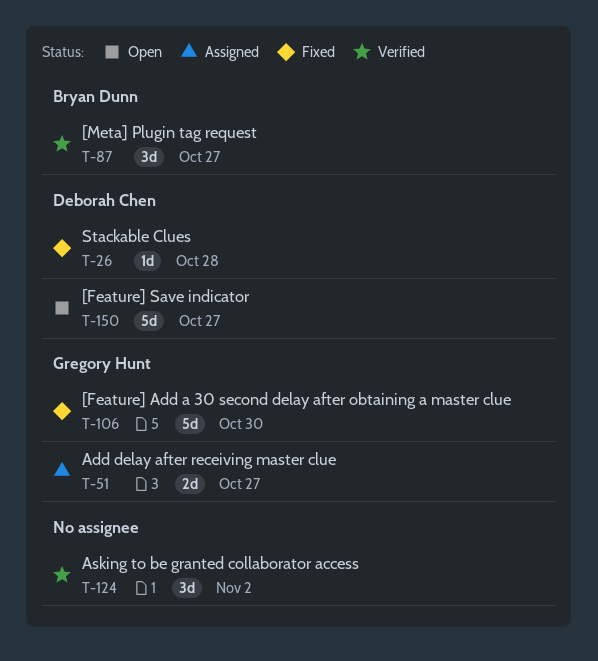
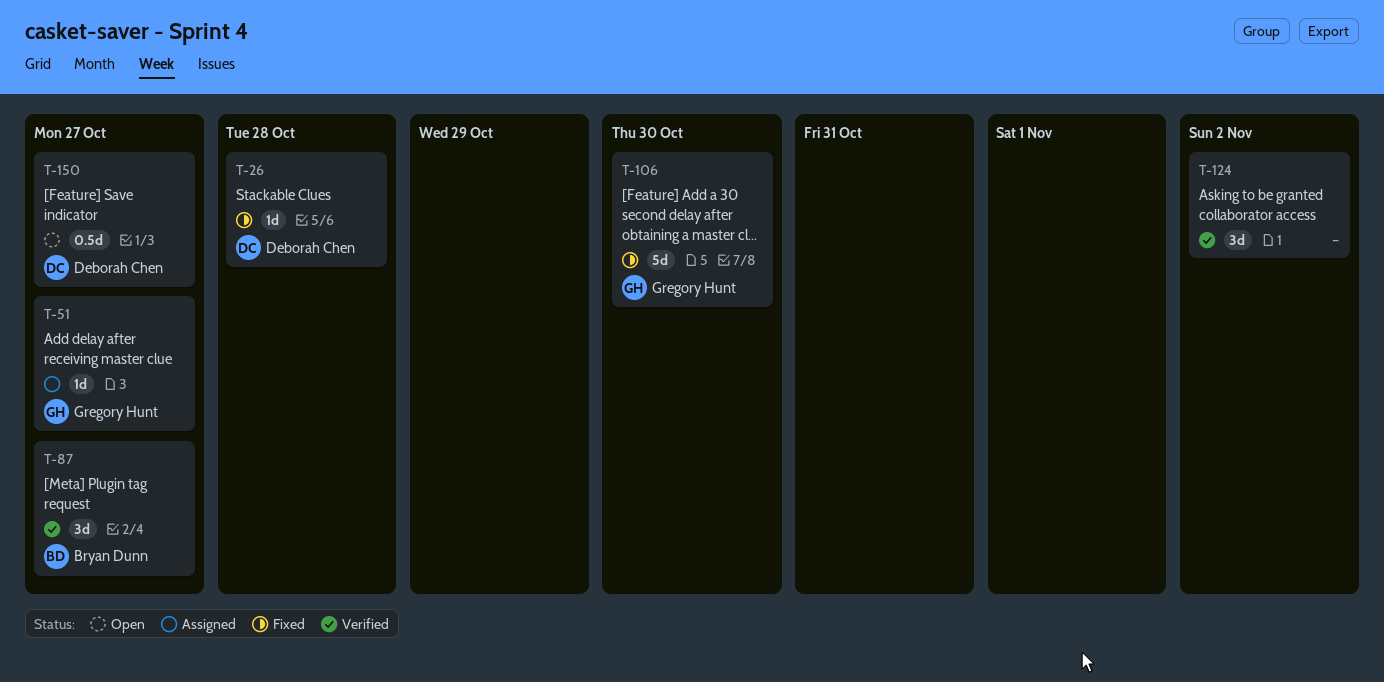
T-51, estimate: 2d -> 1d
T-150, estimate: 5d -> 0.5d

